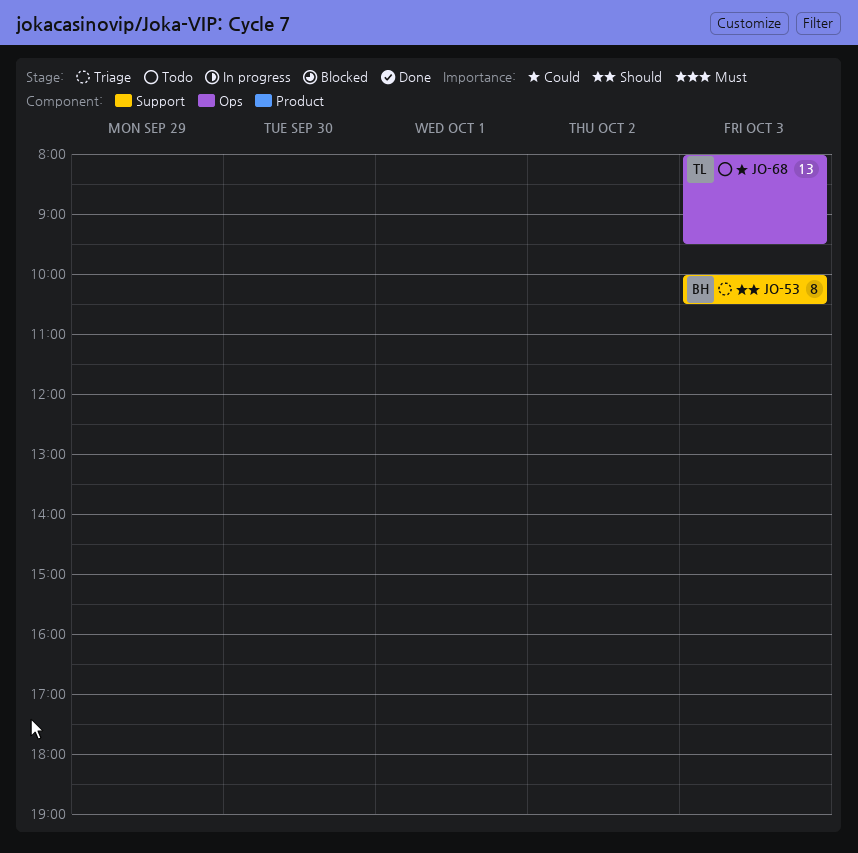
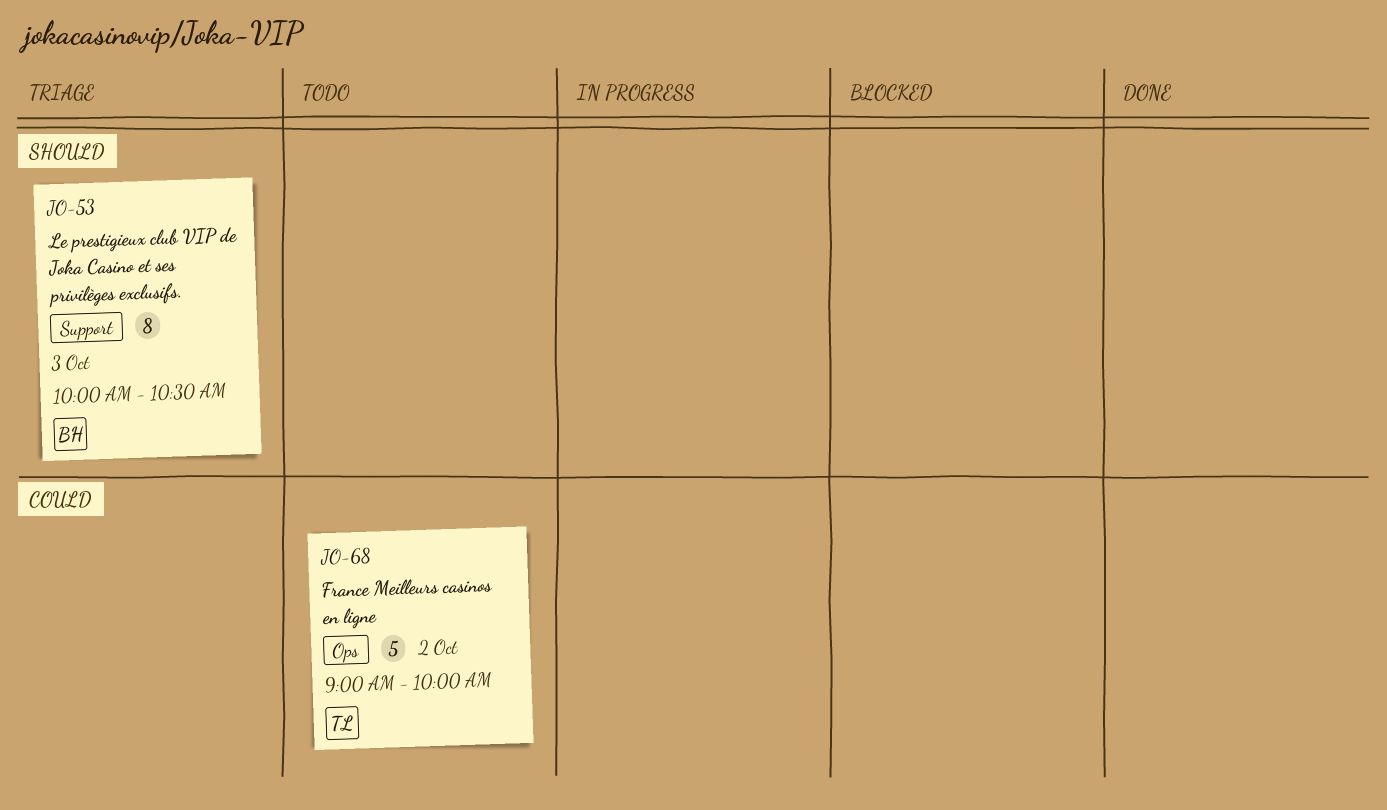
JO-68, estimate: 13 -> 5
JO-68, day: Oct 3 -> Oct 2
JO-68, begins: 08:00 -> 09:00
JO-68, ends: 09:30 -> 10:00

